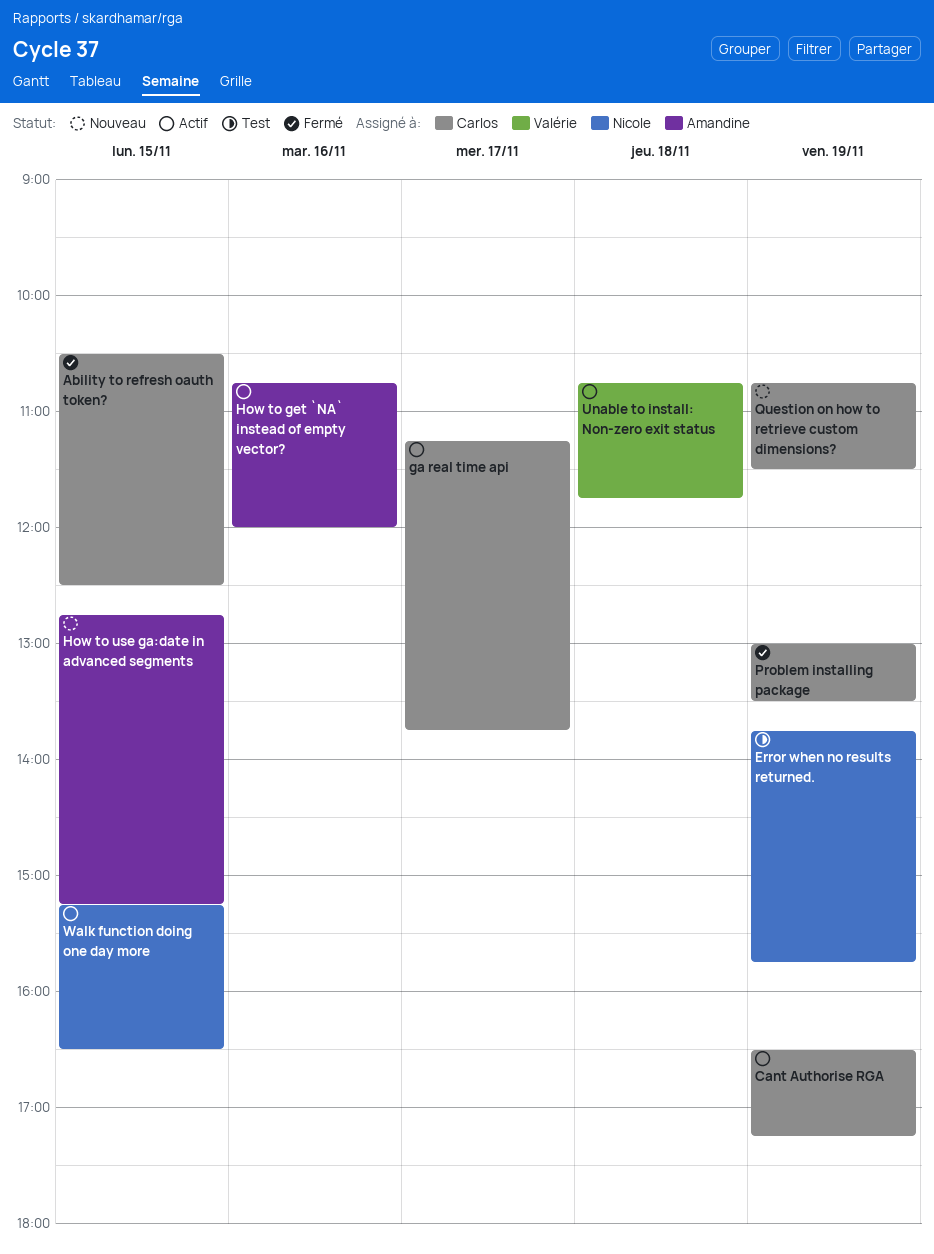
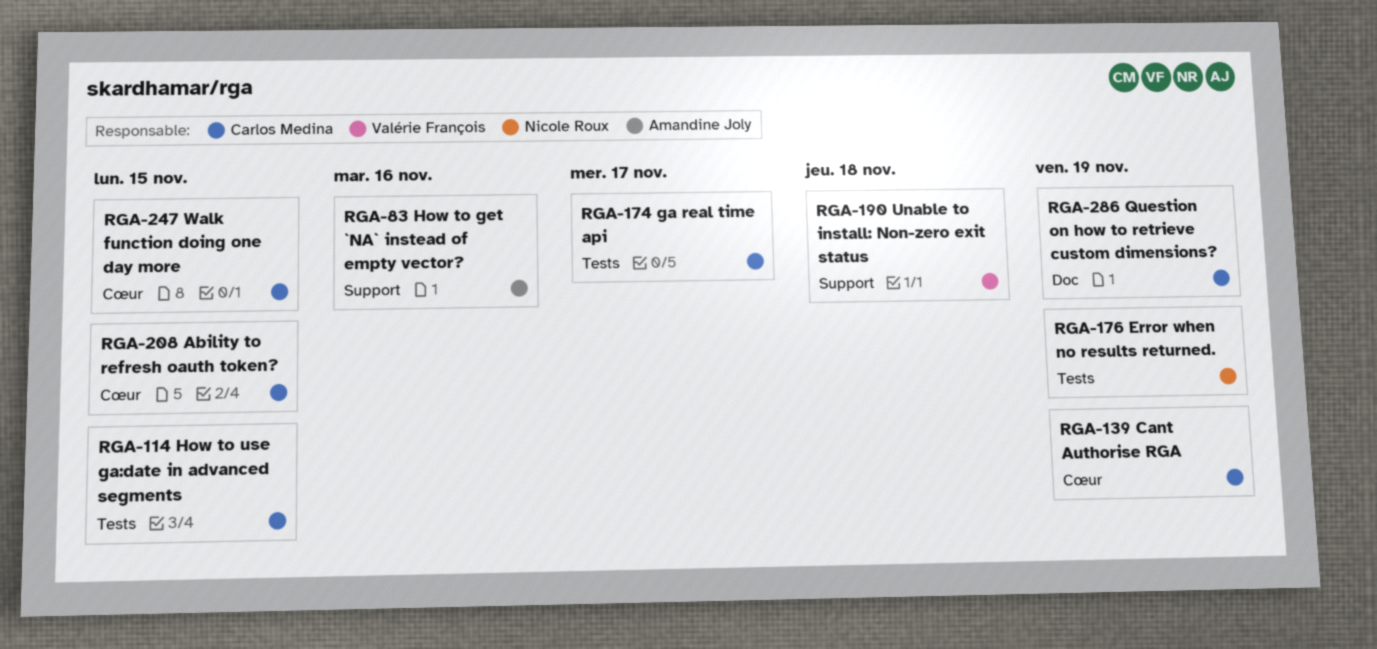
How to use ga:date in advanced segments, owner: Amandine Joly -> Carlos Medina
Problem installing package: present -> none
Walk function doing one day more, owner: Nicole Roux -> Carlos Medina

